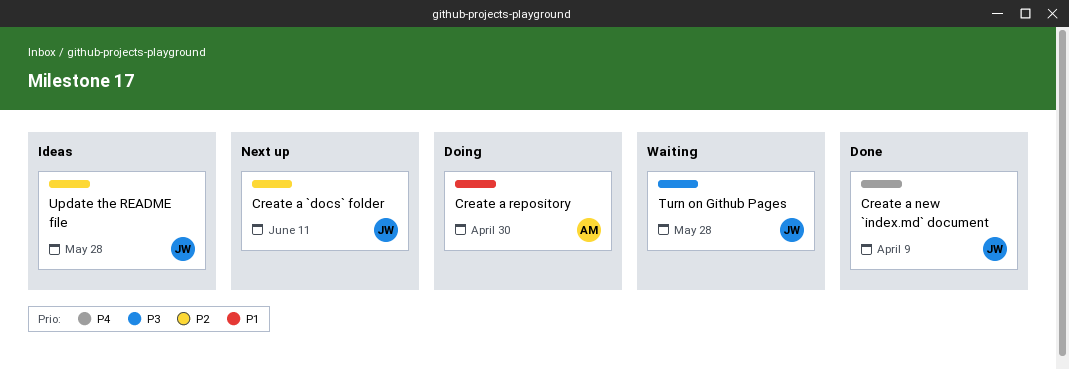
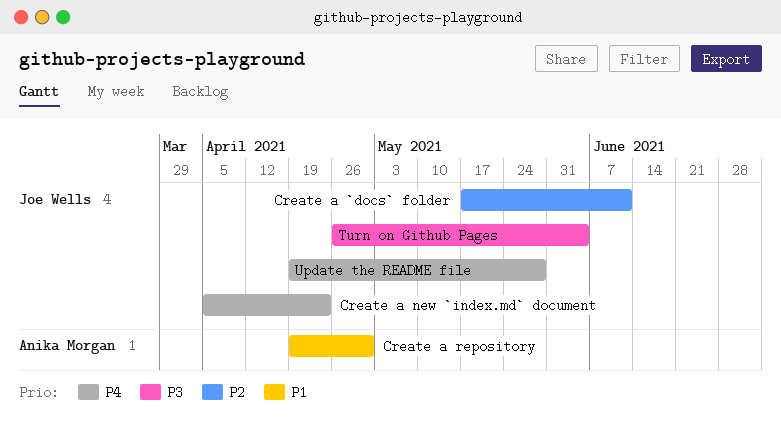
Create a new `index.md` document, due: Apr 9 -> Apr 23
Turn on Github Pages, due: May 28 -> Jun 4
Update the README file, priority: P2 -> P4

